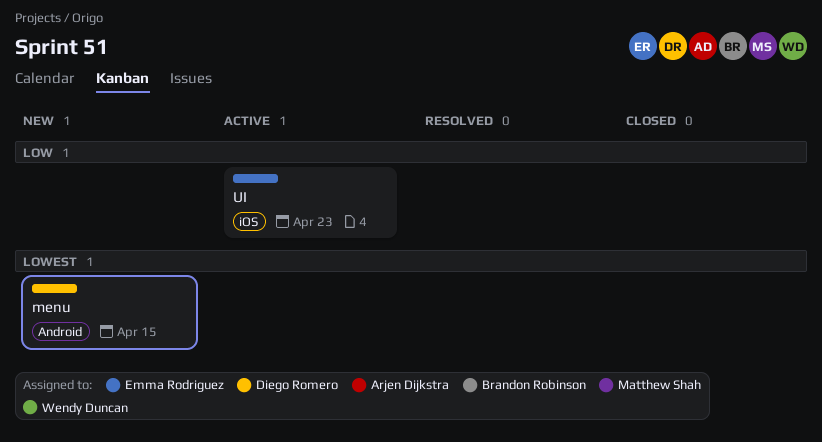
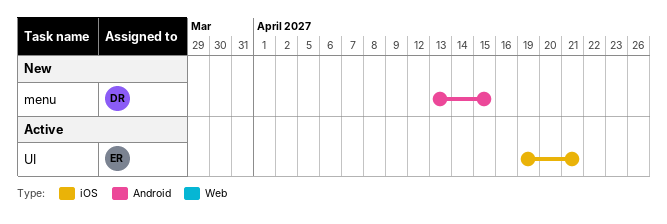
UI, due: Apr 23 -> Apr 21

